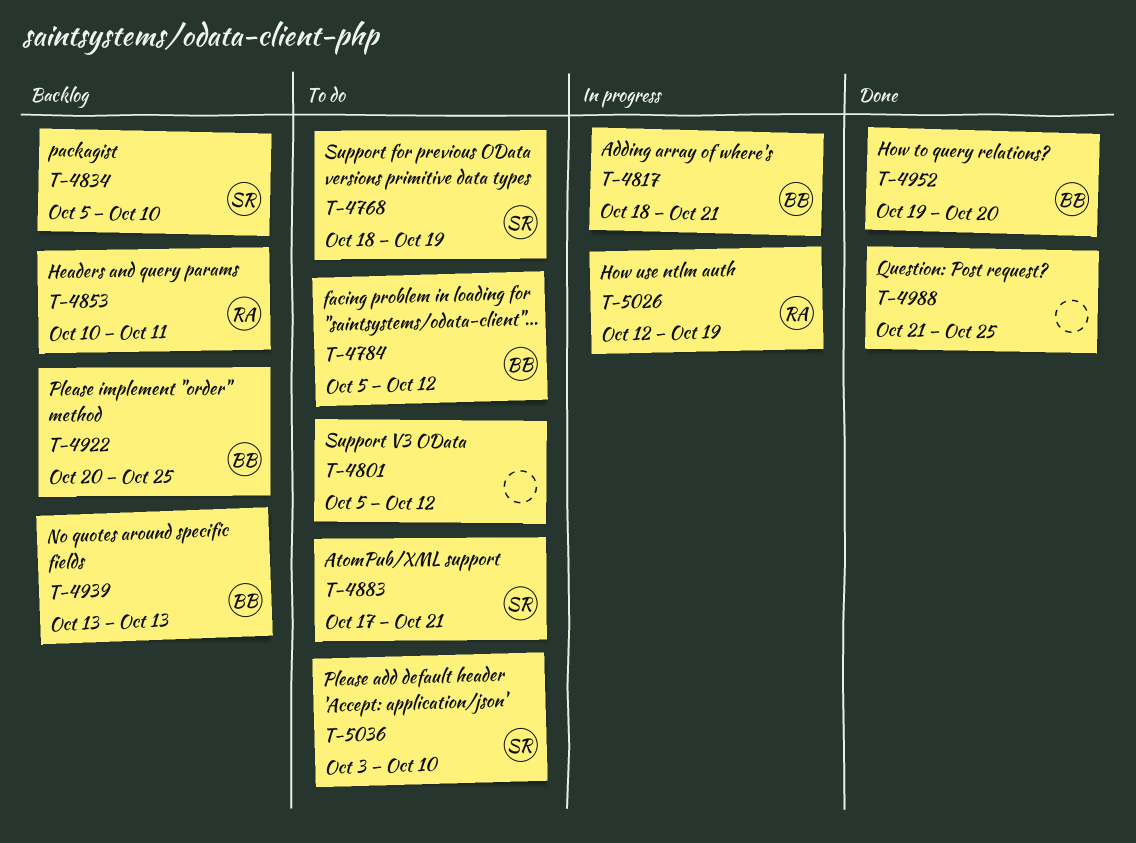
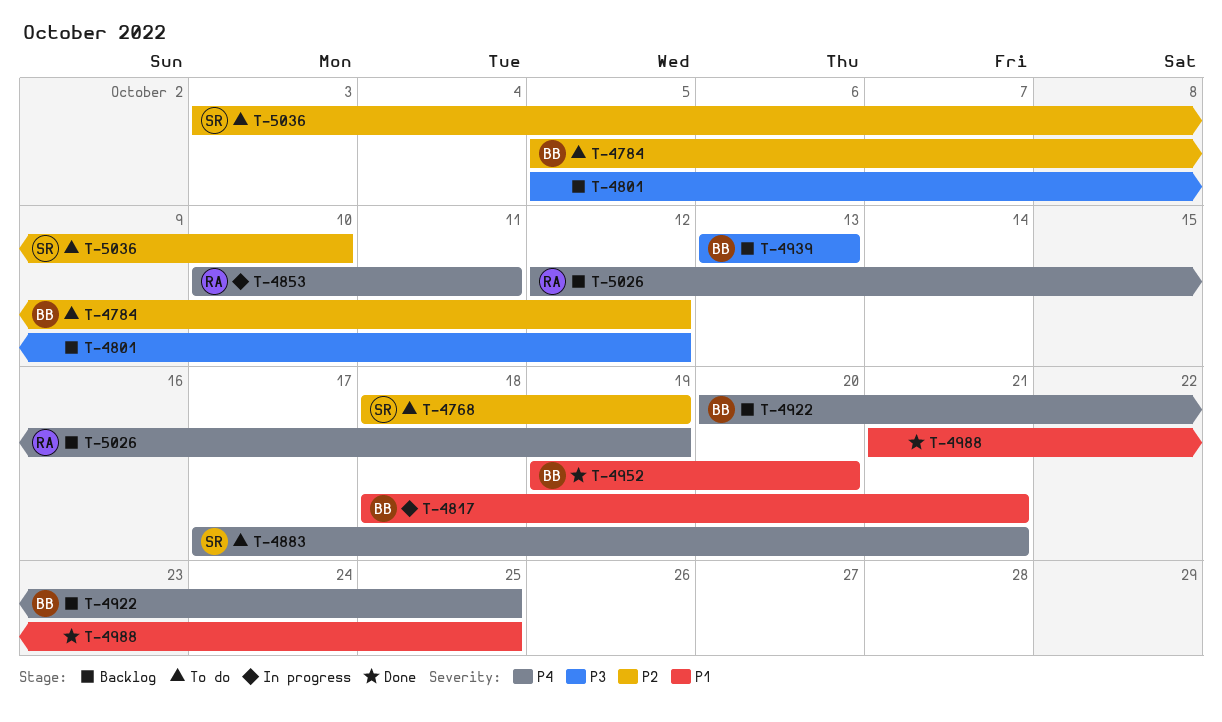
T-4801, status: To do -> Backlog
T-4834: present -> none
T-4853, status: Backlog -> In progress
T-5026, status: In progress -> Backlog

